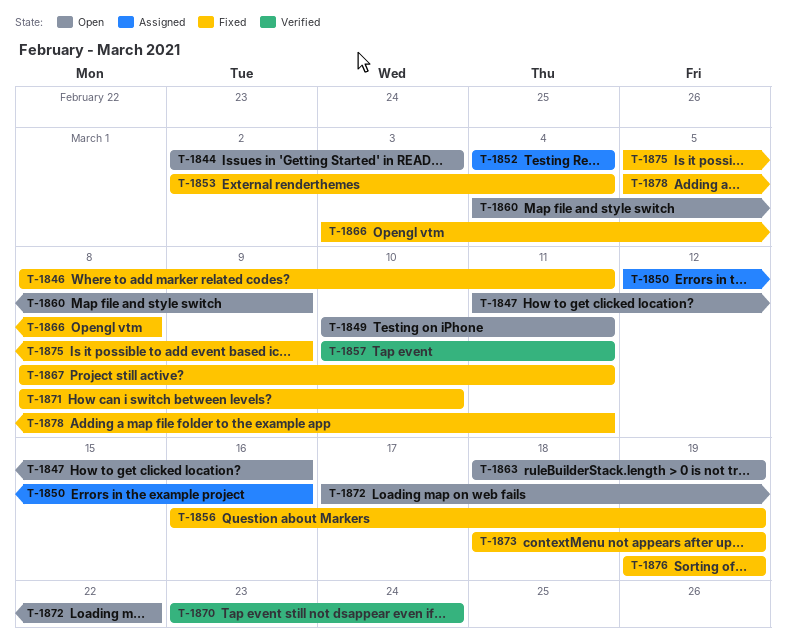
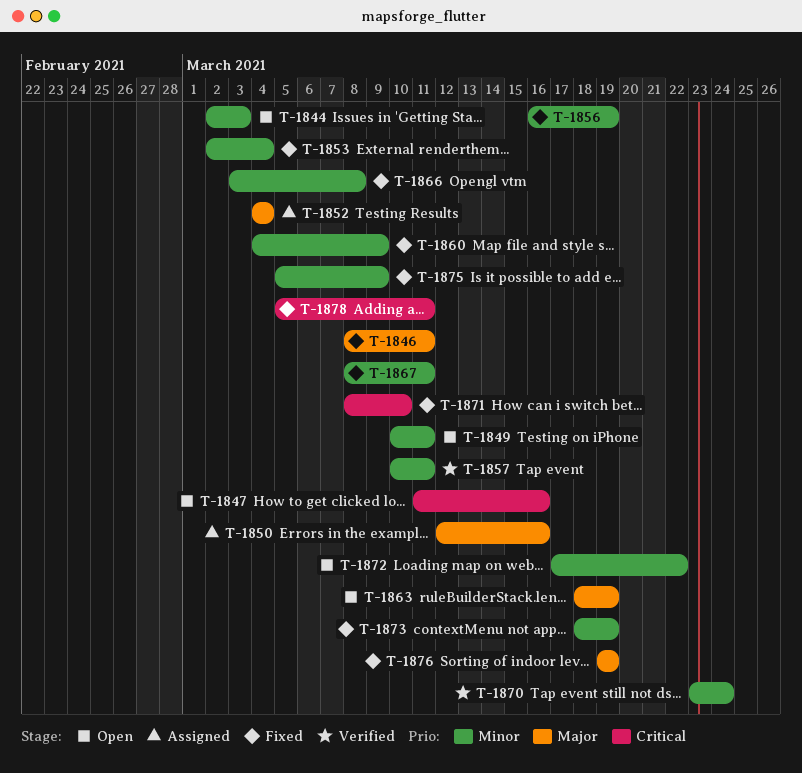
T-1860, status: Open -> Fixed

